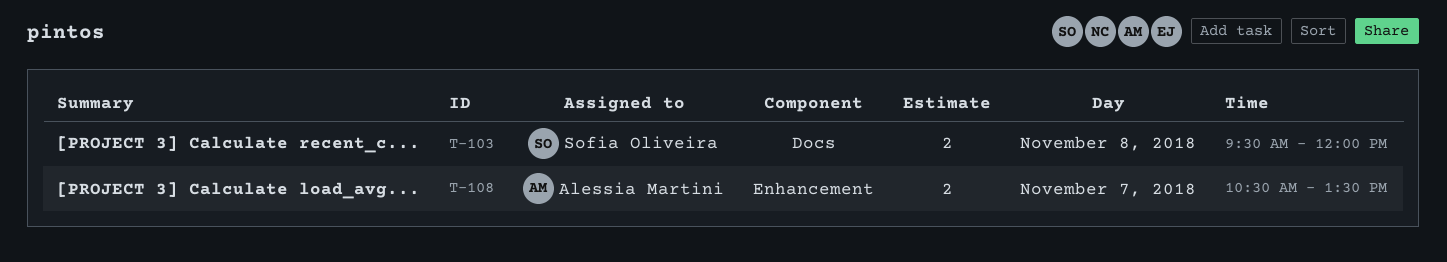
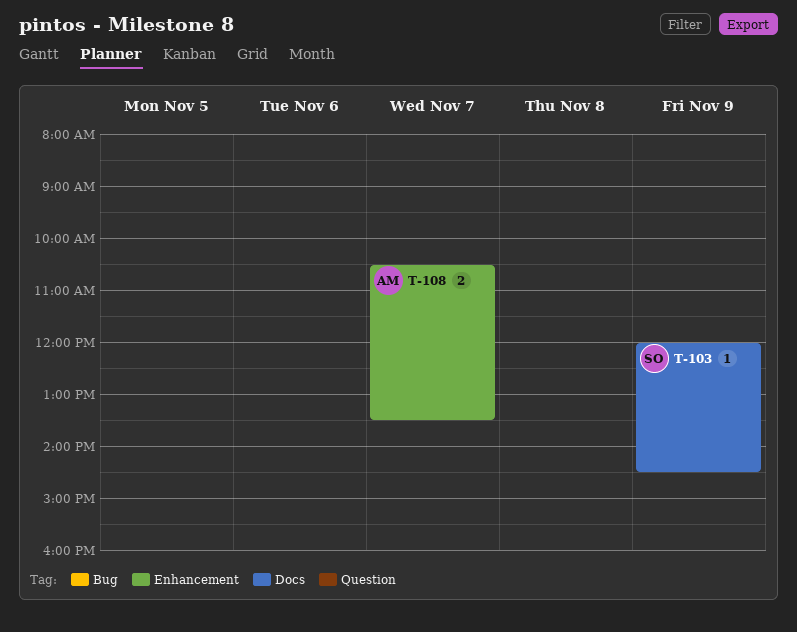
T-103, estimate: 2 -> 1
T-103, day: Nov 8 -> Nov 9
T-103, begins: 09:30 -> 12:00
T-103, ends: 12:00 -> 14:30

